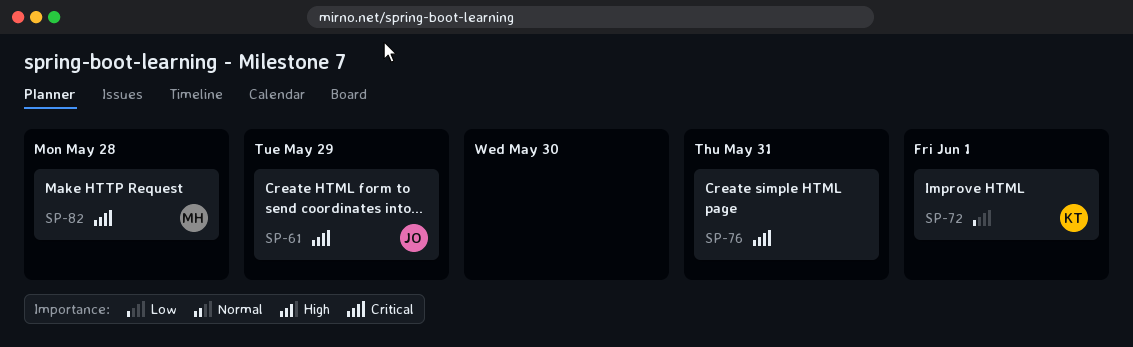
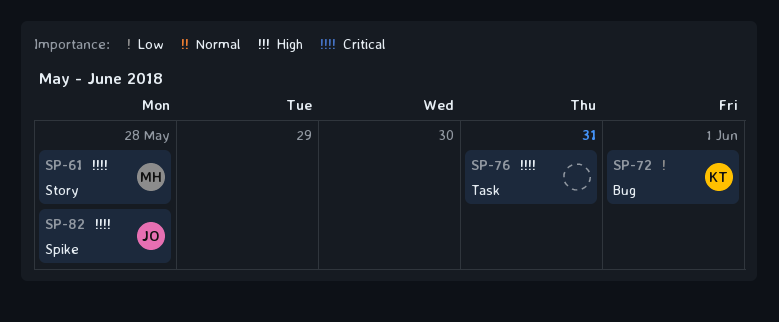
SP-61, owner: JO -> MH
SP-61, due: May 29 -> May 28
SP-82, owner: MH -> JO

